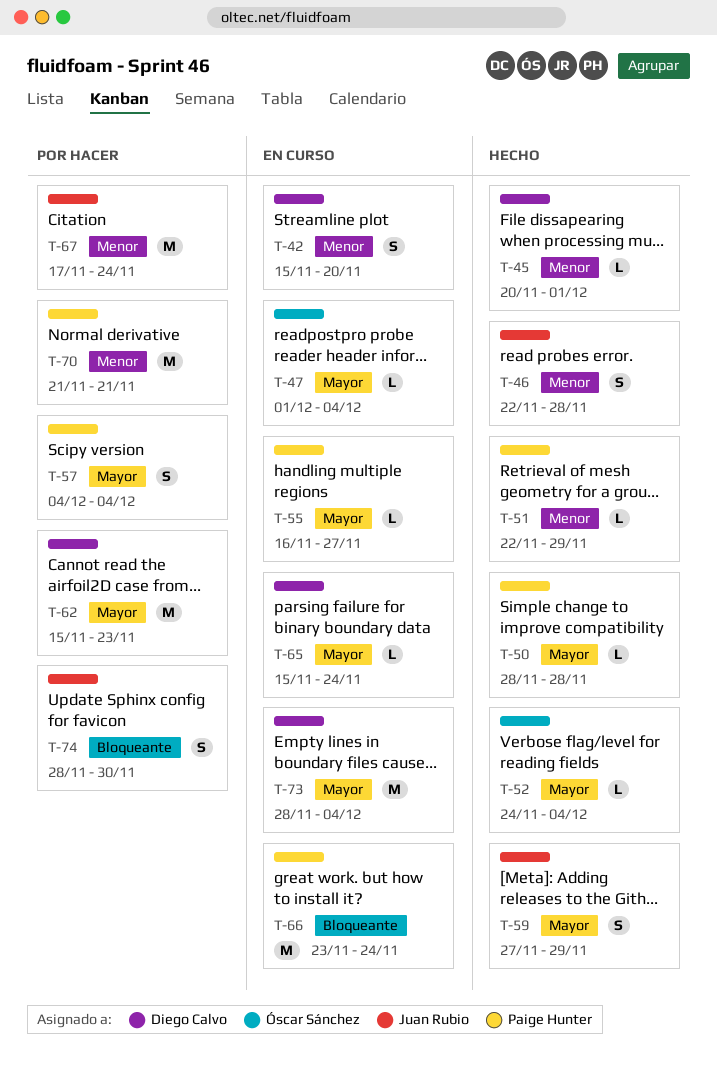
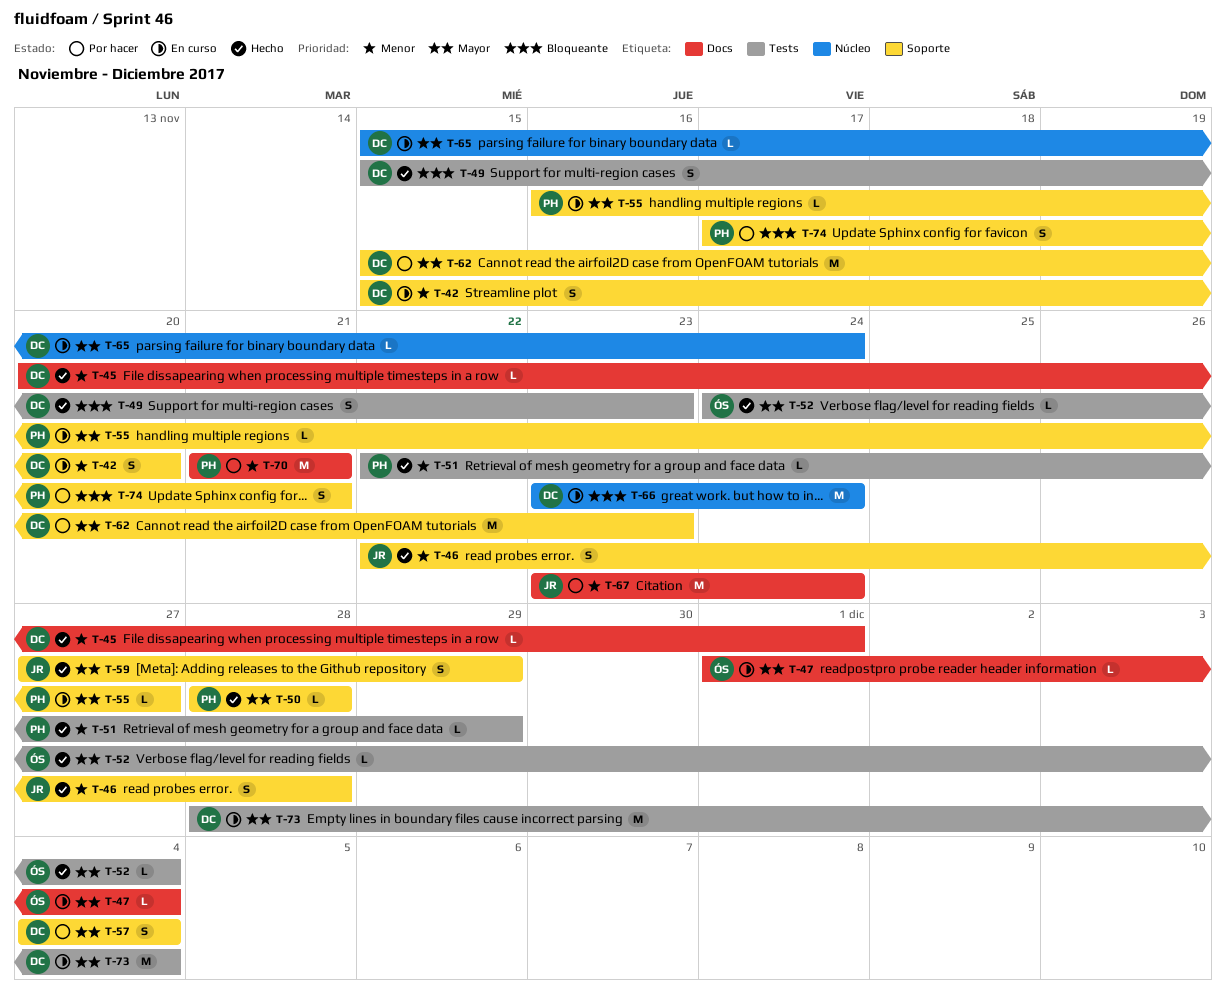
T-49: none -> present
T-57, owner: Paige Hunter -> Diego Calvo
T-66, owner: Paige Hunter -> Diego Calvo
T-67, start: Nov 17 -> Nov 23
T-74, owner: Juan Rubio -> Paige Hunter
T-74, start: Nov 28 -> Nov 17
T-74, due: Nov 30 -> Nov 21

